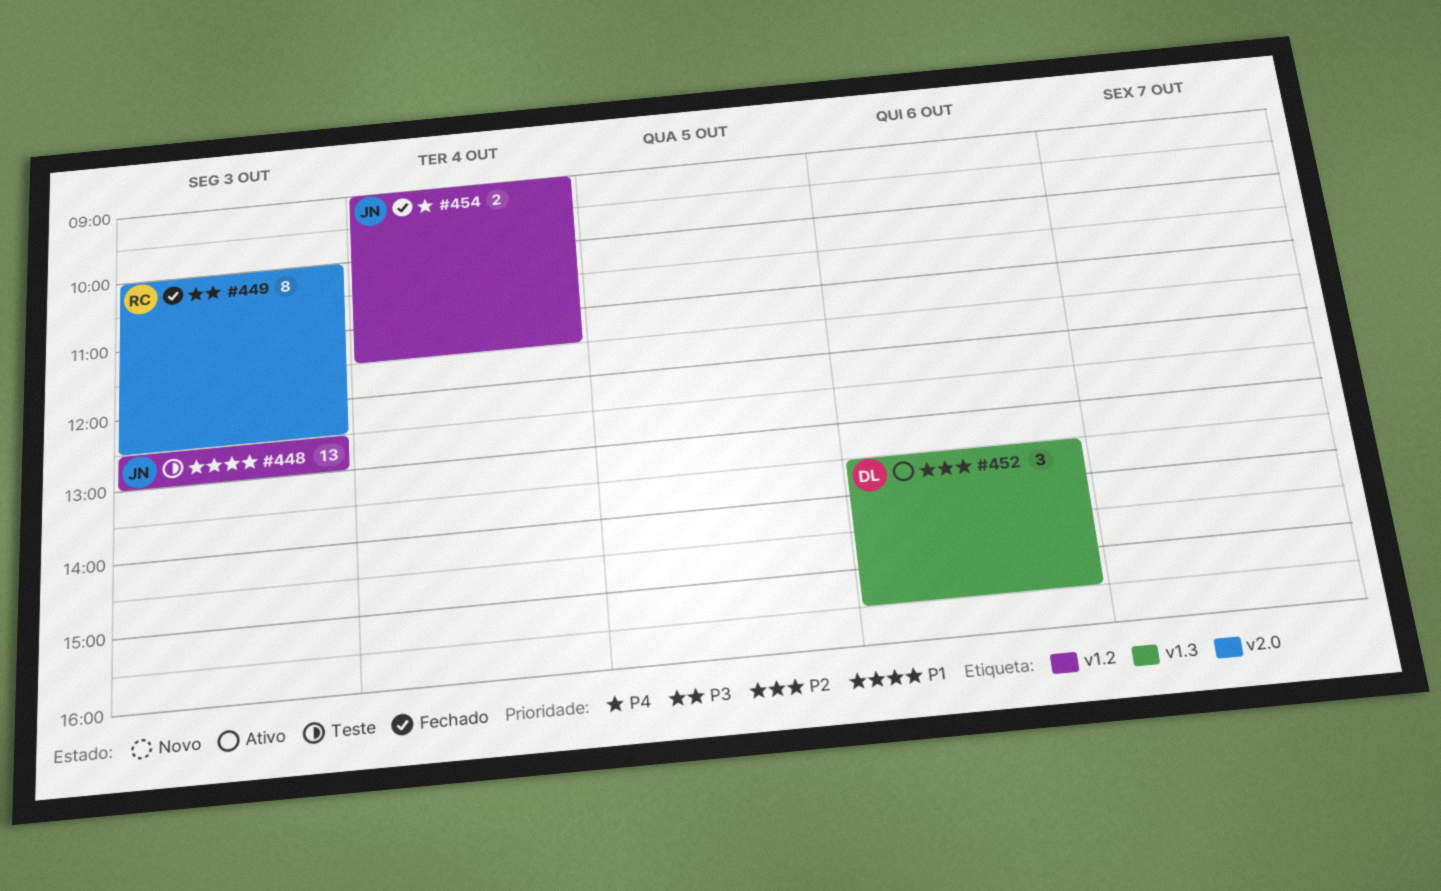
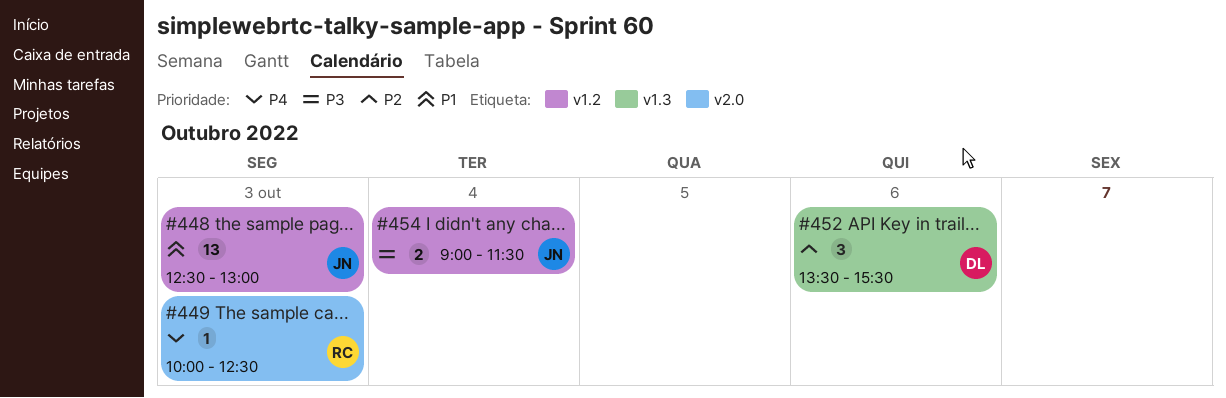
#449, priority: P3 -> P4
#449, estimate: 8 -> 1
#454, priority: P4 -> P3

